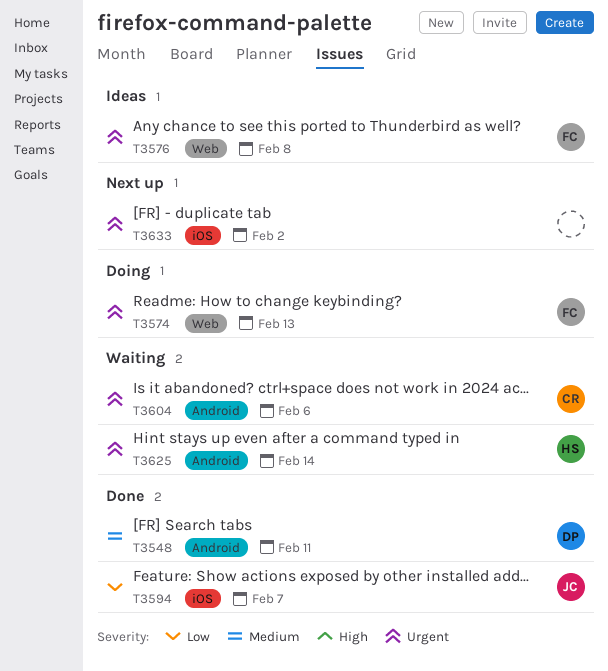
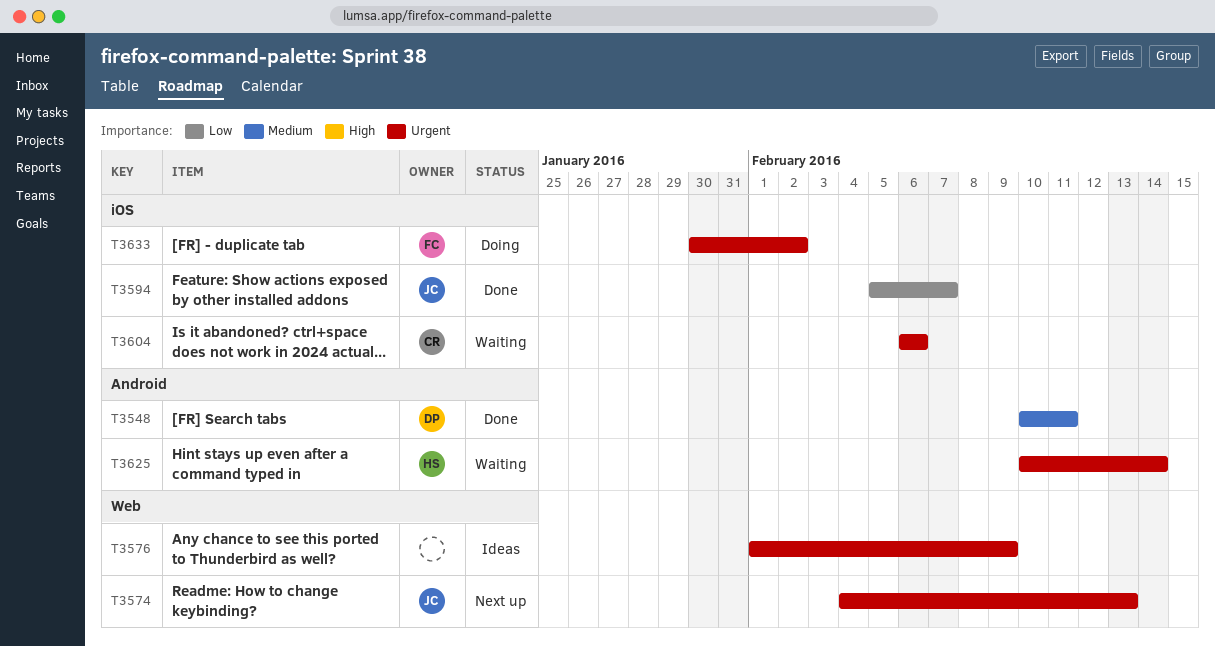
T3574, status: Doing -> Next up
T3574, owner: FC -> JC
T3576, owner: FC -> none
T3576, due: Feb 8 -> Feb 9
T3604, label: Android -> iOS
T3633, status: Next up -> Doing
T3633, owner: none -> FC

